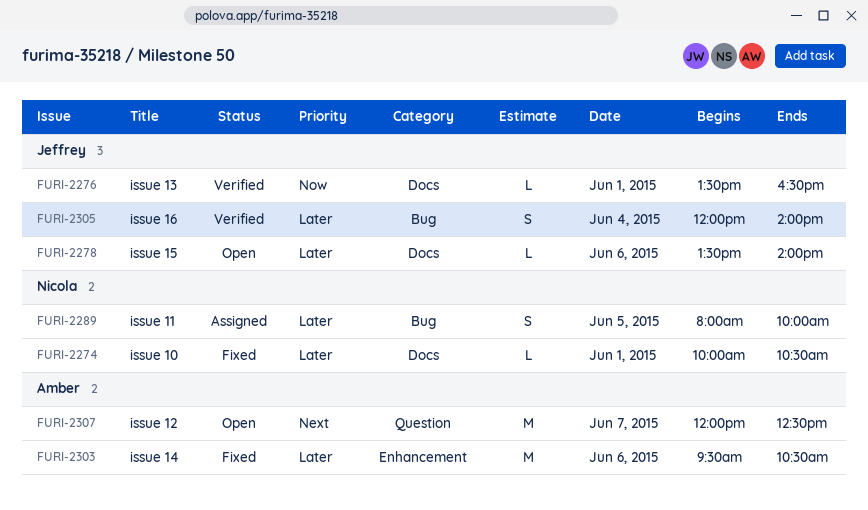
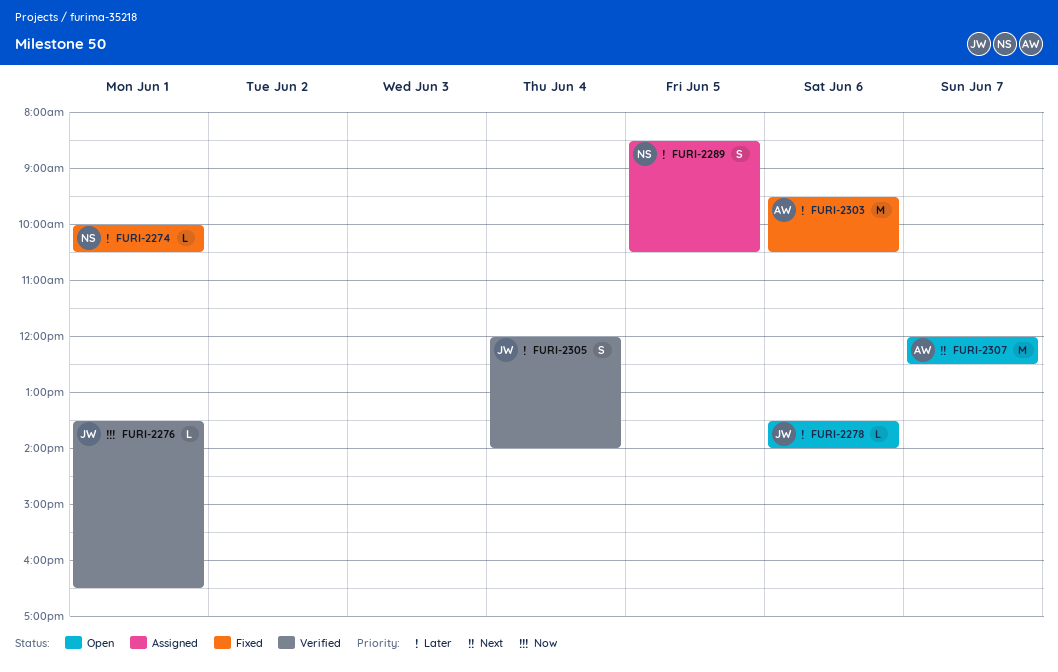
FURI-2289, begins: 08:00 -> 08:30
FURI-2289, ends: 10:00 -> 10:30

